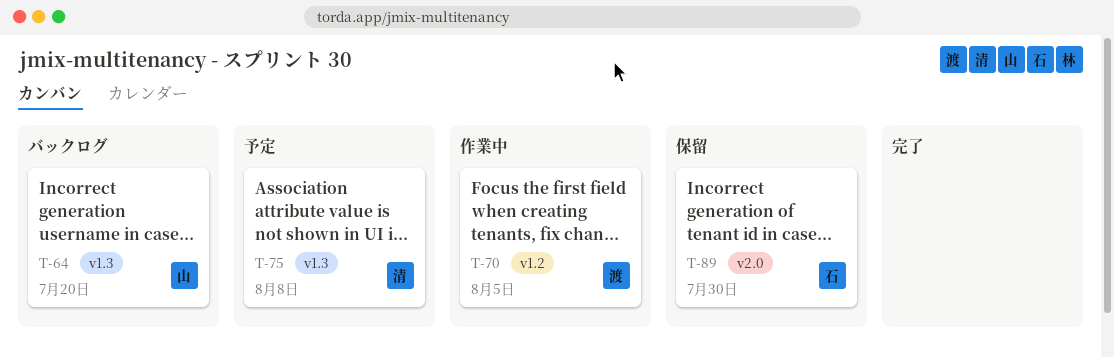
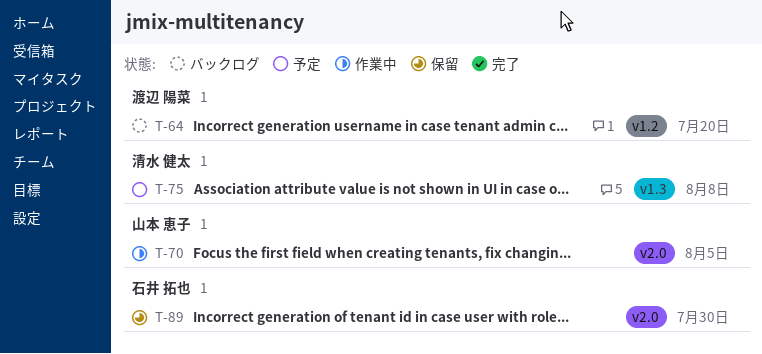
T-64, owner: 山本 恵子 -> 渡辺 陽菜
T-64, label: v1.3 -> v1.2
T-70, owner: 渡辺 陽菜 -> 山本 恵子
T-70, label: v1.2 -> v2.0

